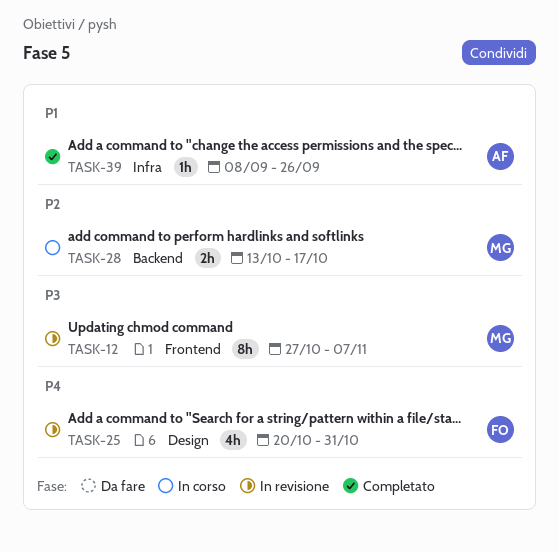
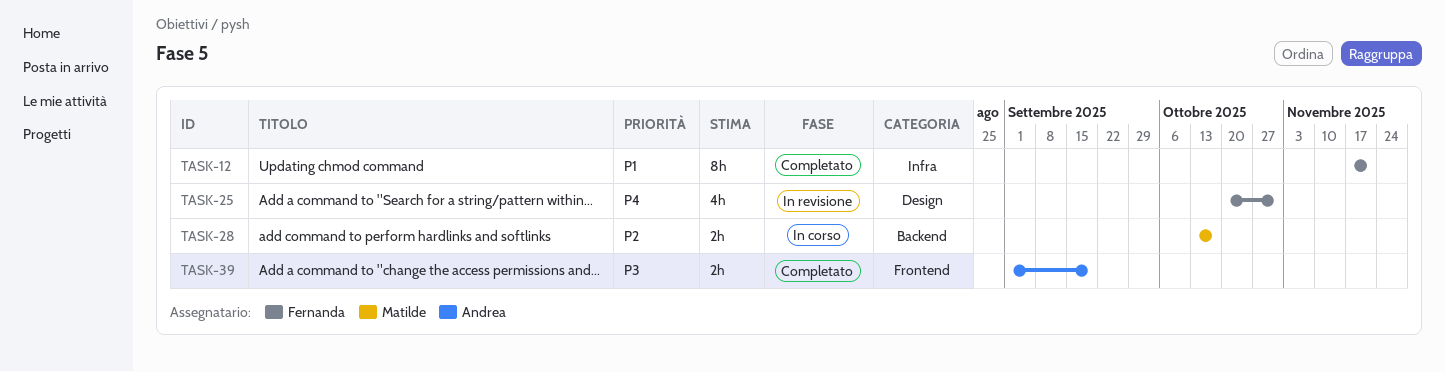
TASK-12, status: In revisione -> Completato
TASK-12, owner: Matilde -> Fernanda
TASK-12, priority: P3 -> P1
TASK-12, label: Frontend -> Infra
TASK-12, start: Oct 27 -> Nov 17
TASK-12, due: Nov 7 -> Nov 21
TASK-39, priority: P1 -> P3
TASK-39, label: Infra -> Frontend
TASK-39, estimate: 1h -> 2h
TASK-39, start: Sep 8 -> Sep 1
TASK-39, due: Sep 26 -> Sep 19

